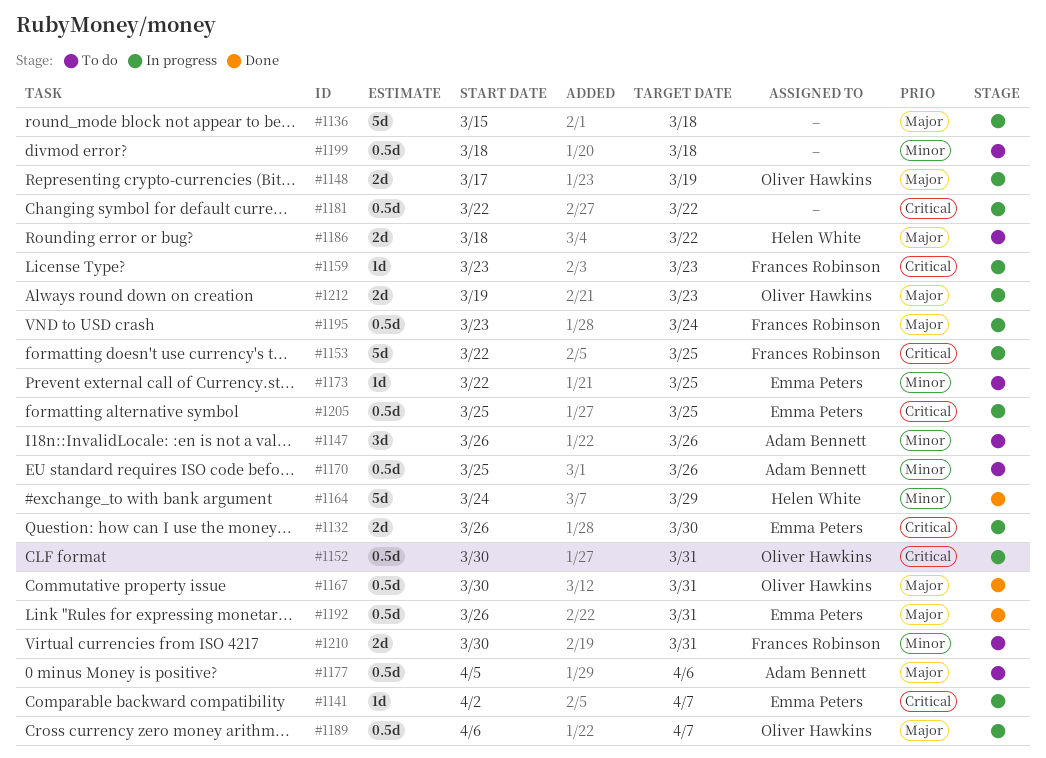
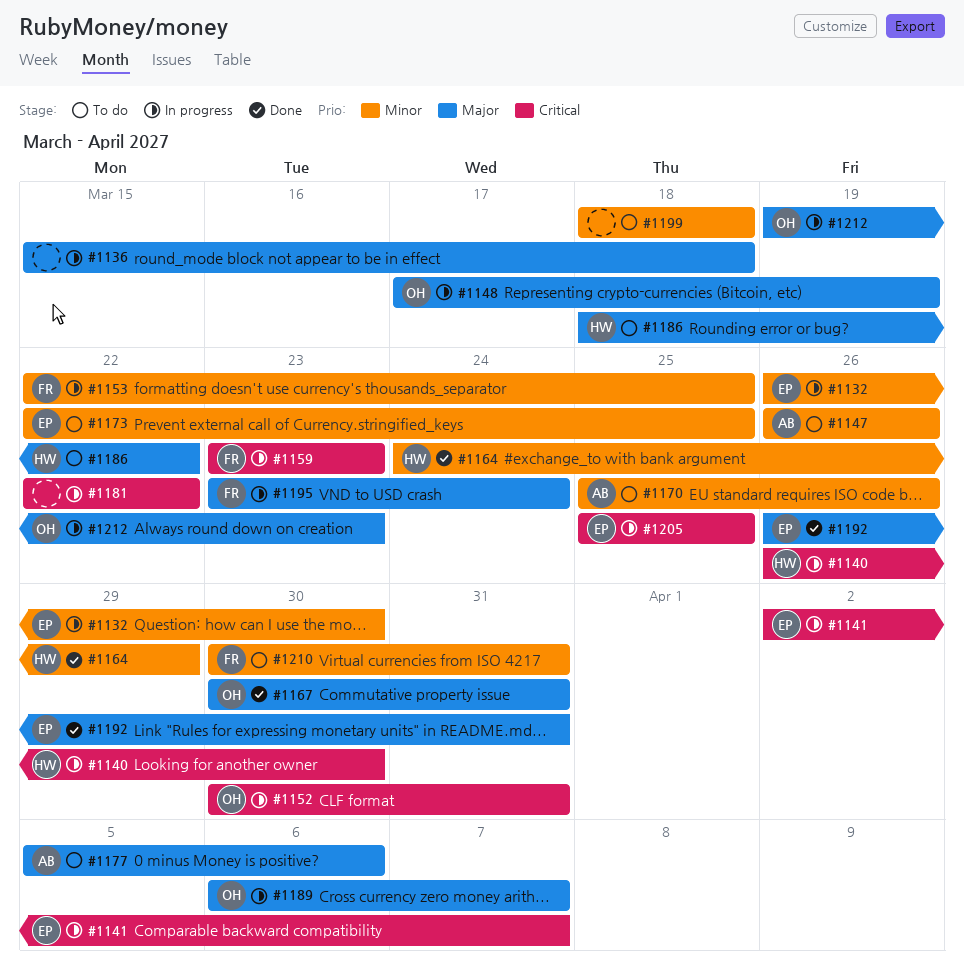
#1132, priority: Critical -> Minor
#1140: none -> present
#1153, priority: Critical -> Minor

